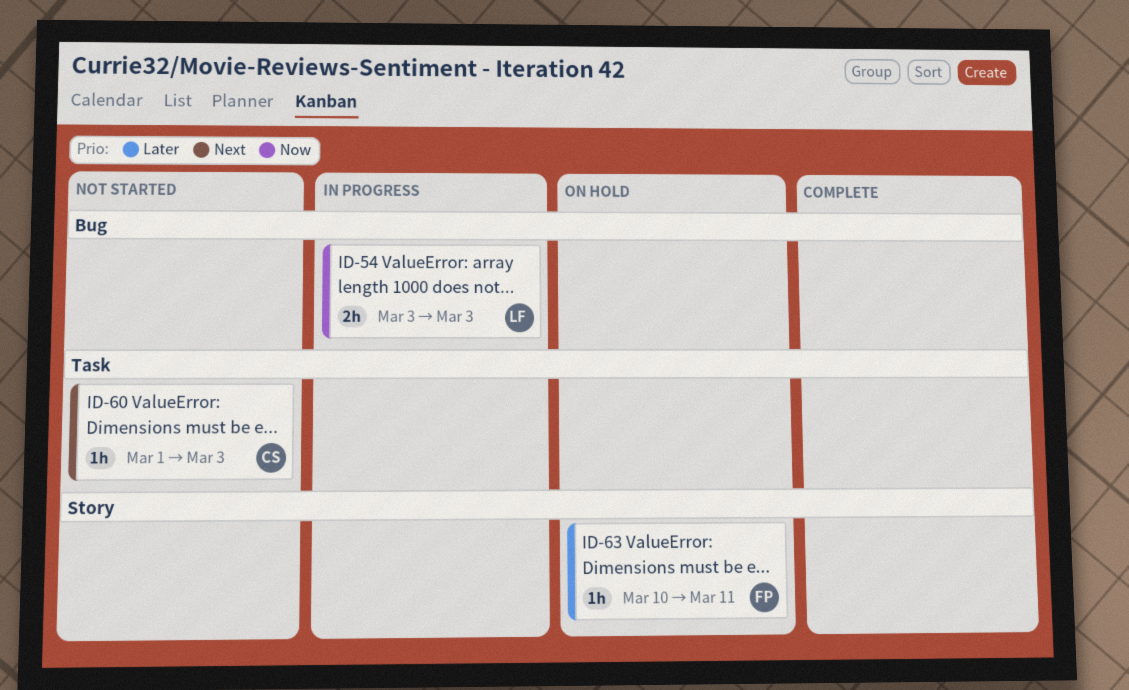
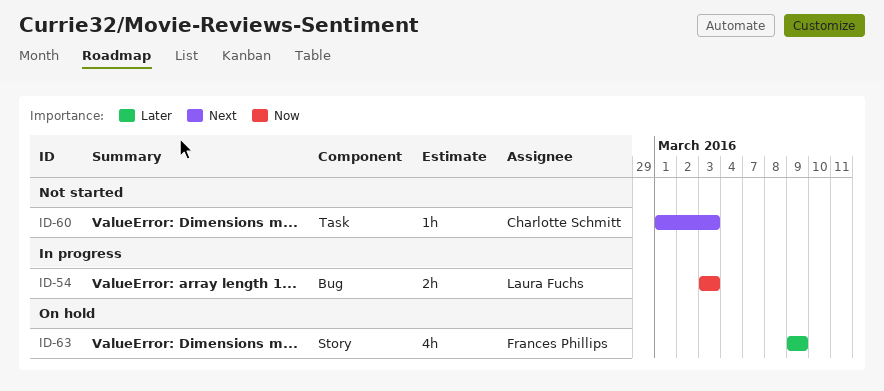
ID-63, estimate: 1h -> 4h
ID-63, start: Mar 10 -> Mar 9
ID-63, due: Mar 11 -> Mar 9

